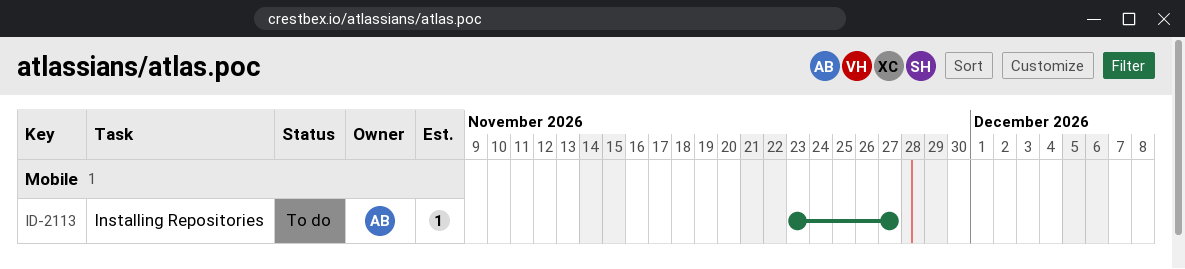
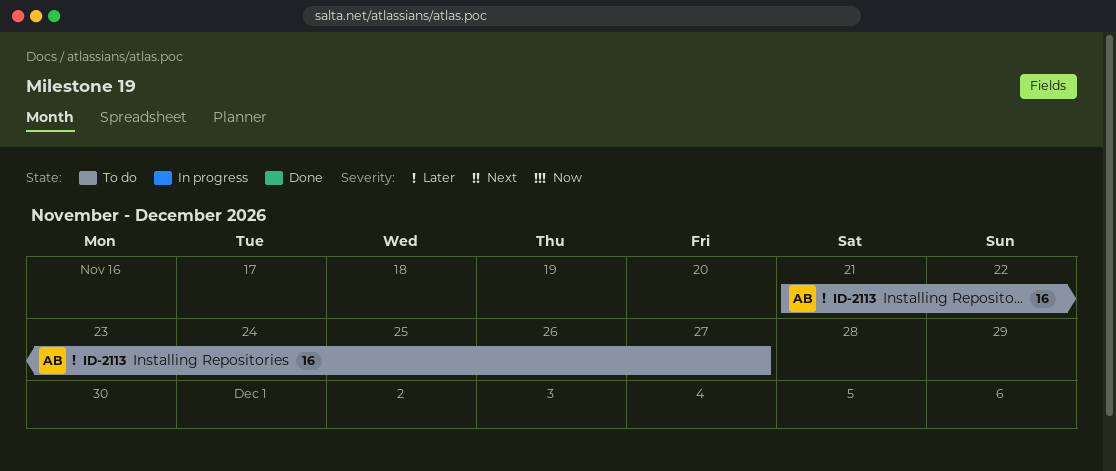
ID-2113, estimate: 1 -> 16
ID-2113, start: Nov 23 -> Nov 21

